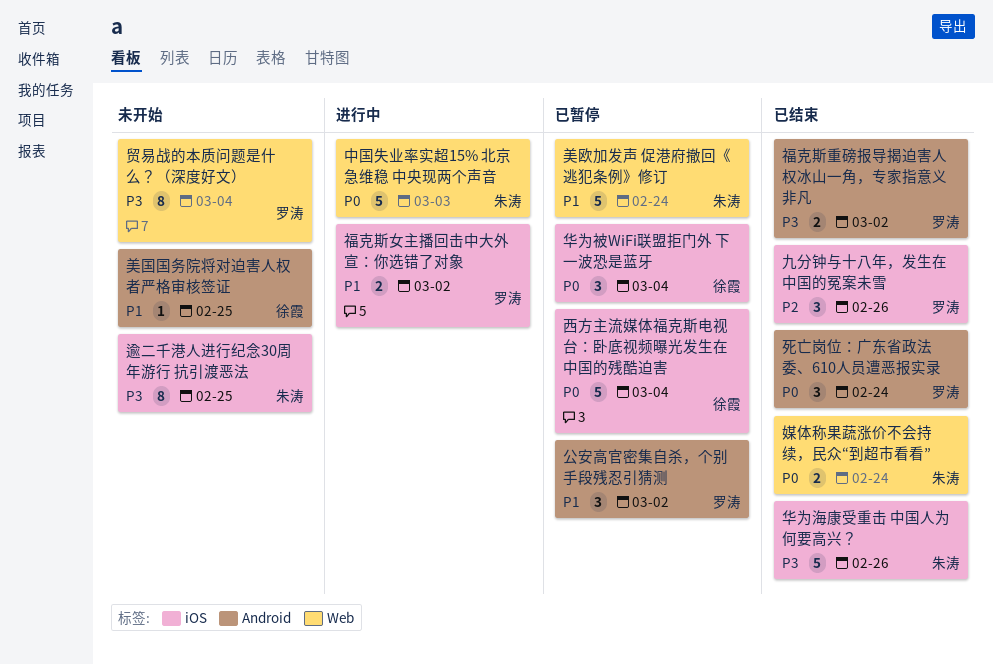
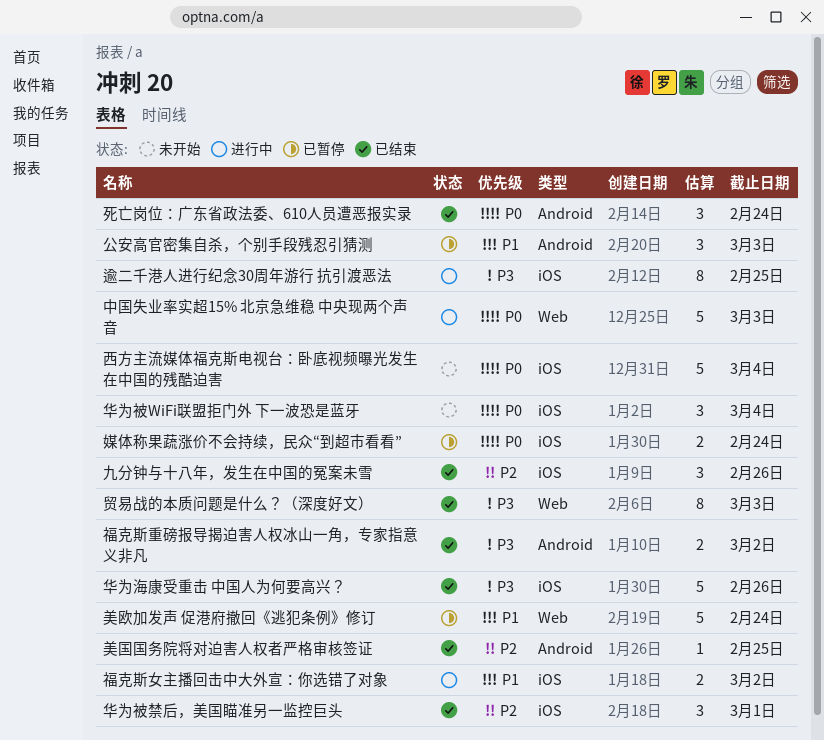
公安高官密集自杀，个别手段残忍引猜测, due: Mar 2 -> Mar 3
华为被WiFi联盟拒门外 下一波恐是蓝牙, status: 已暂停 -> 未开始
华为被禁后，美国瞄准另一监控巨头: none -> present
媒体称果蔬涨价不会持续，民众“到超市看看”, status: 已结束 -> 已暂停
媒体称果蔬涨价不会持续，民众“到超市看看”, label: Web -> iOS
美国国务院将对迫害人权者严格审核签证, status: 未开始 -> 已结束
美国国务院将对迫害人权者严格审核签证, priority: P1 -> P2
西方主流媒体福克斯电视台：卧底视频曝光发生在中国的残酷迫害, status: 已暂停 -> 未开始
贸易战的本质问题是什么？（深度好文）, status: 未开始 -> 已结束
贸易战的本质问题是什么？（深度好文）, due: Mar 4 -> Mar 3
逾二千港人进行纪念30周年游行 抗引渡恶法, status: 未开始 -> 进行中

